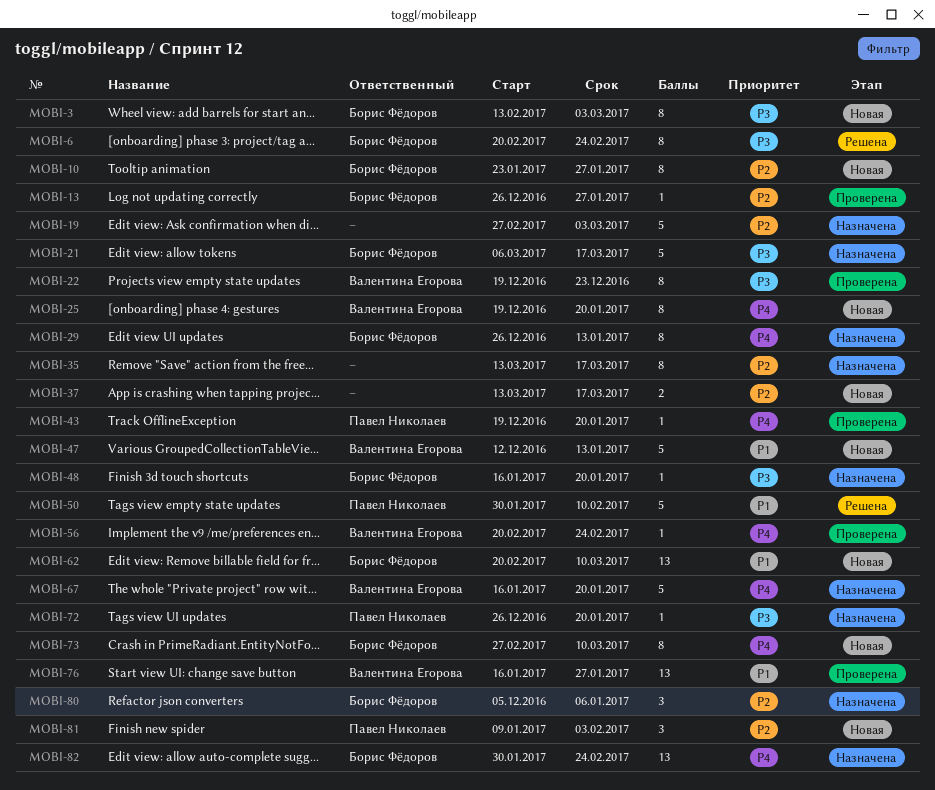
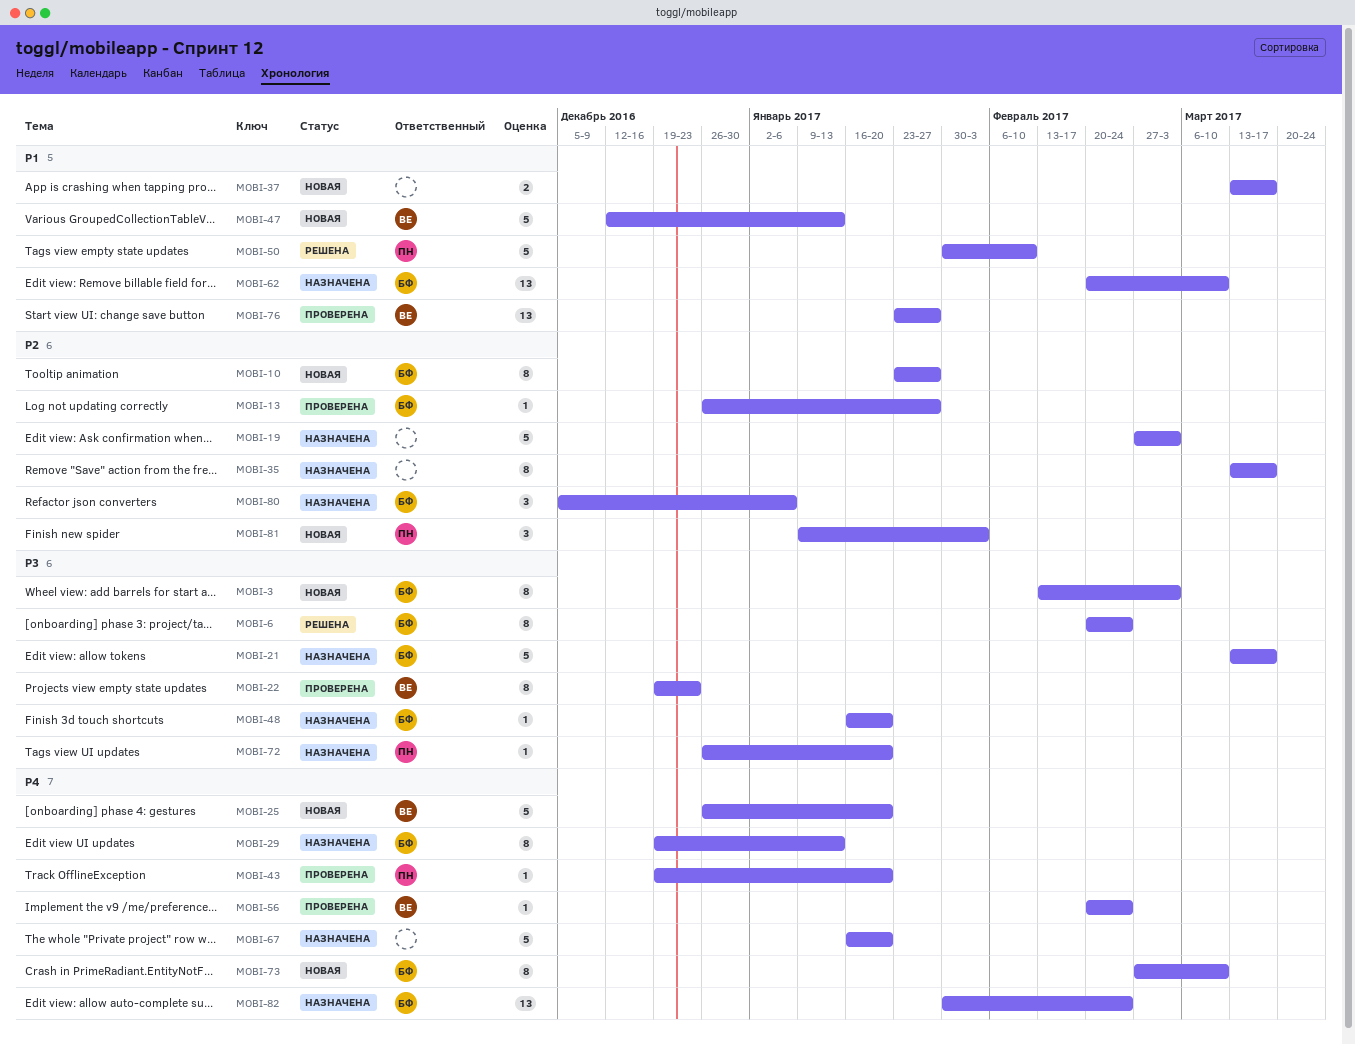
MOBI-21, start: Mar 6 -> Mar 13
MOBI-25, estimate: 8 -> 5
MOBI-25, start: Dec 19 -> Dec 26
MOBI-29, start: Dec 26 -> Dec 19
MOBI-37, priority: P2 -> P1
MOBI-62, status: Новая -> Назначена
MOBI-67, owner: Валентина Егорова -> none
MOBI-76, start: Jan 16 -> Jan 23

